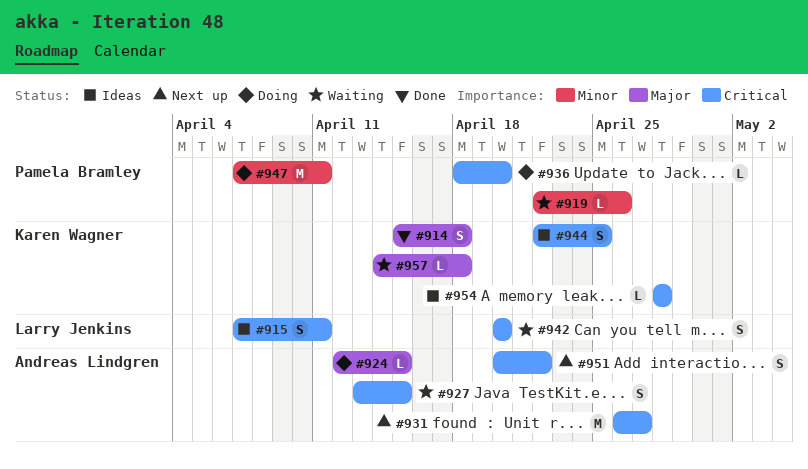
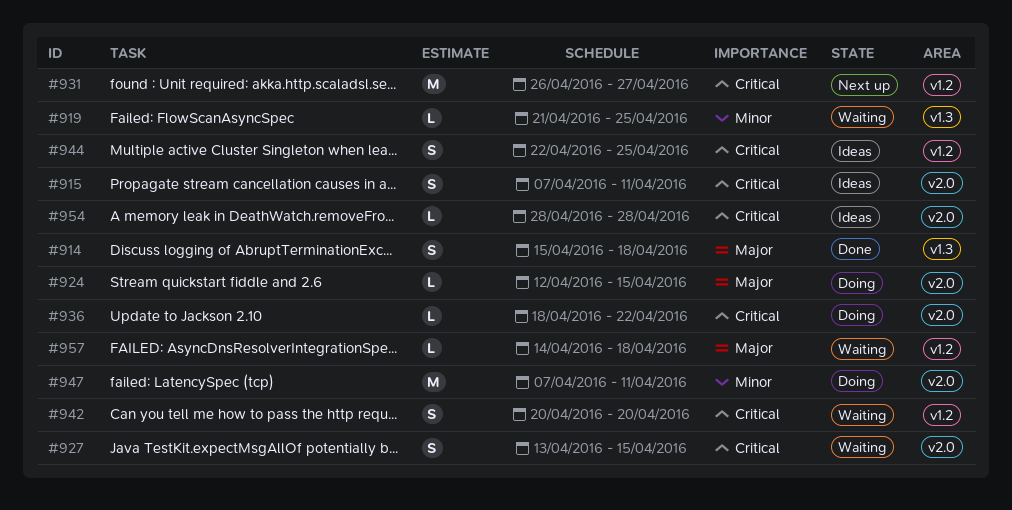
#919, start: Apr 22 -> Apr 21
#919, due: Apr 26 -> Apr 25
#936, due: Apr 20 -> Apr 22
#951: present -> none

